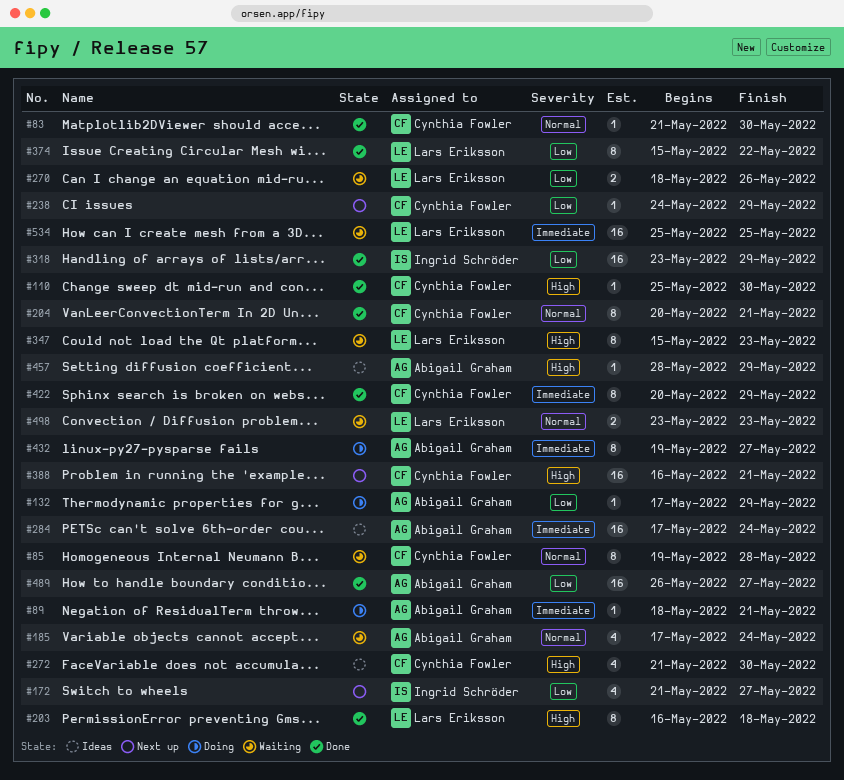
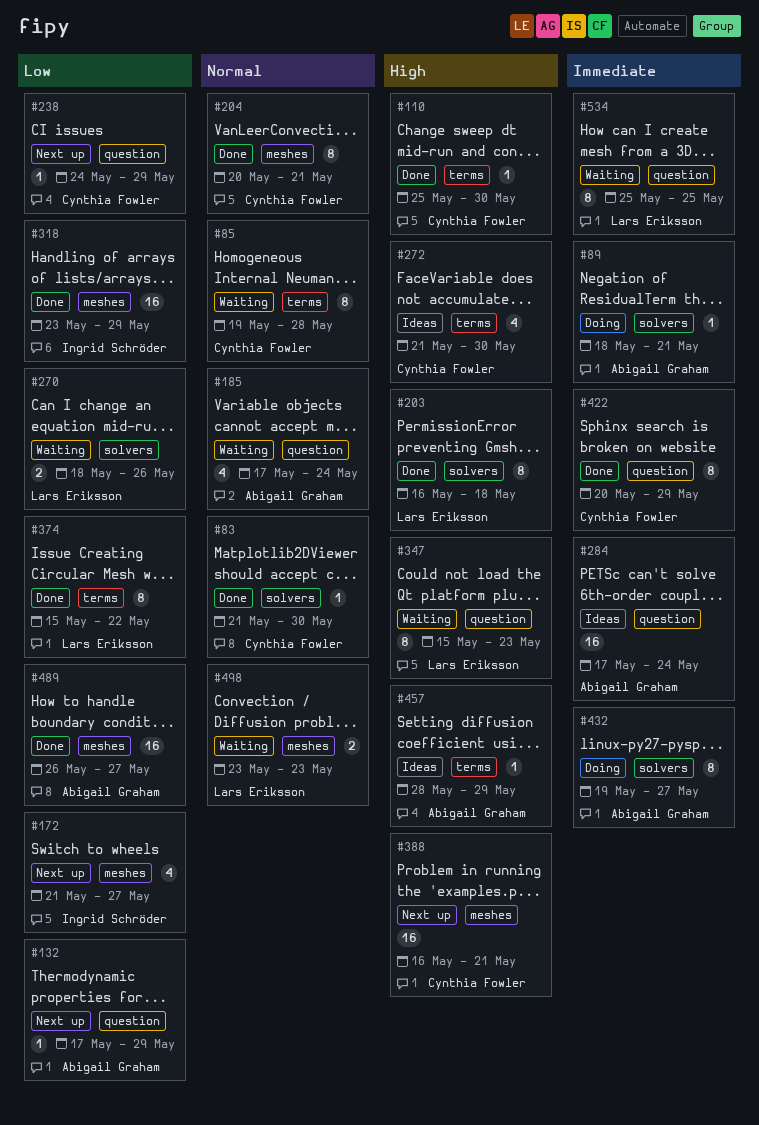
#132, status: Doing -> Next up
#534, estimate: 16 -> 8

